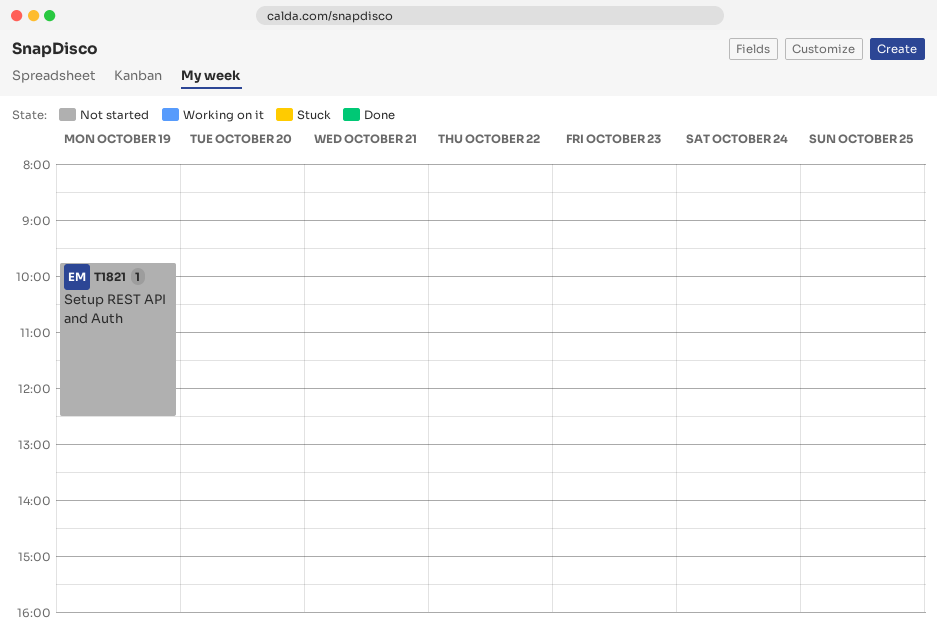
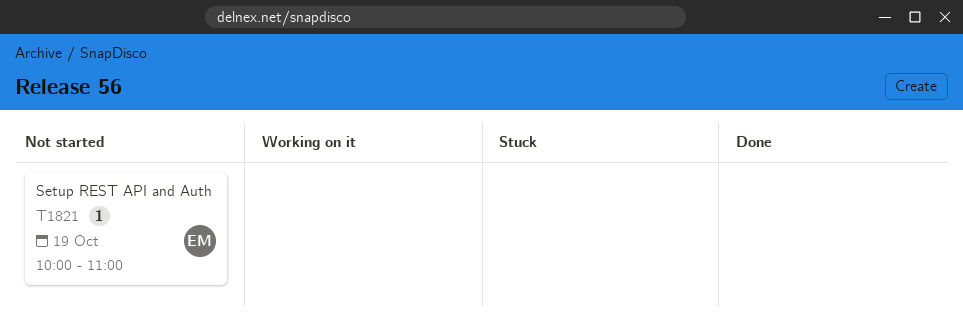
T1821, begins: 09:45 -> 10:00
T1821, ends: 12:30 -> 11:00

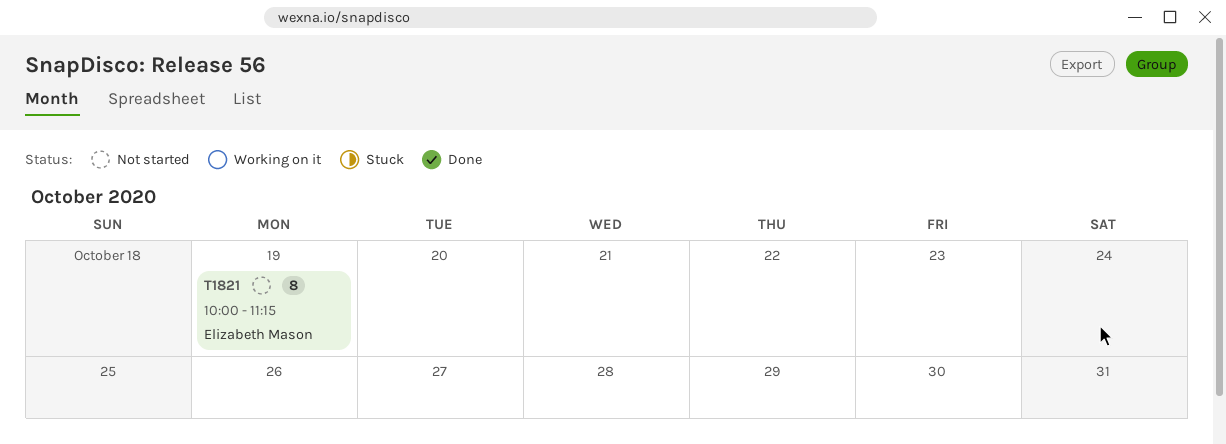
T1821, estimate: 1 -> 8
T1821, ends: 11:00 -> 11:15

